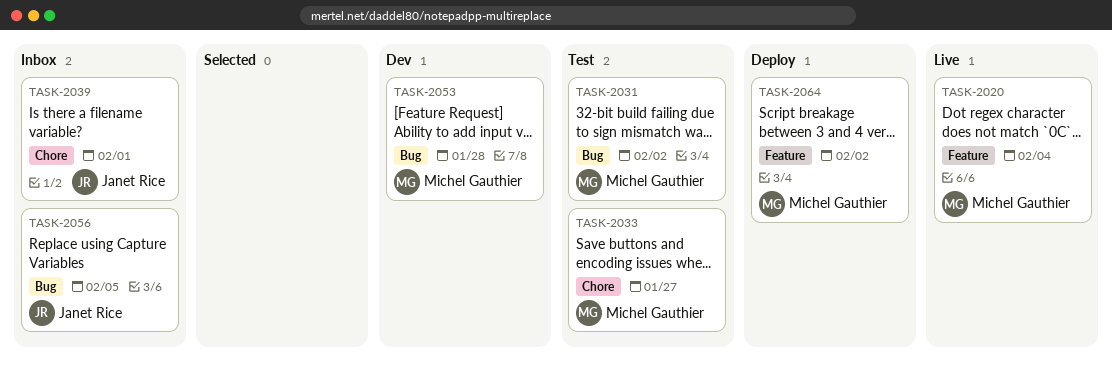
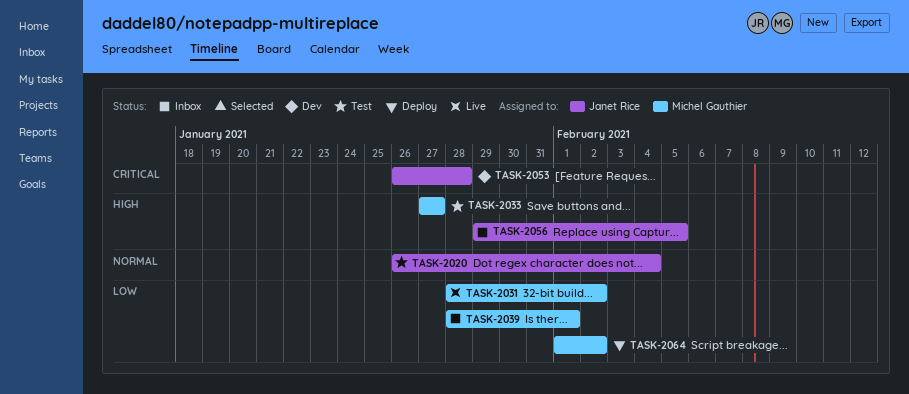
TASK-2020, status: Live -> Test
TASK-2020, owner: Michel Gauthier -> Janet Rice
TASK-2031, status: Test -> Live
TASK-2039, owner: Janet Rice -> Michel Gauthier
TASK-2053, owner: Michel Gauthier -> Janet Rice

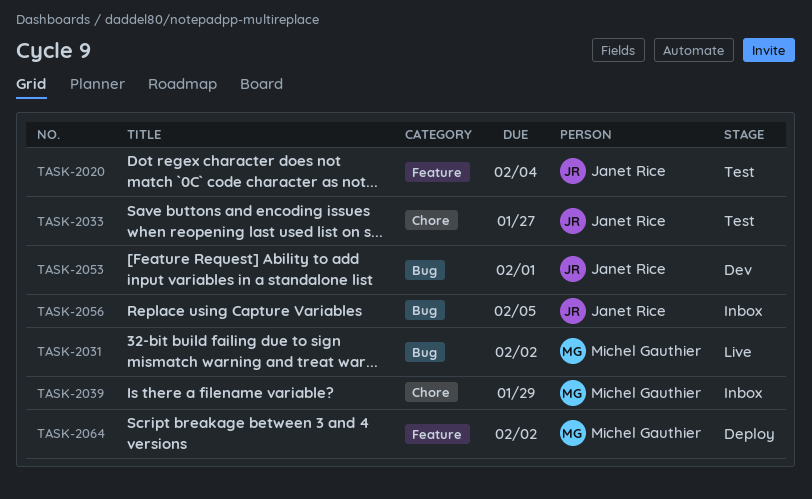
TASK-2033, owner: Michel Gauthier -> Janet Rice
TASK-2039, due: Feb 1 -> Jan 29
TASK-2053, due: Jan 28 -> Feb 1

